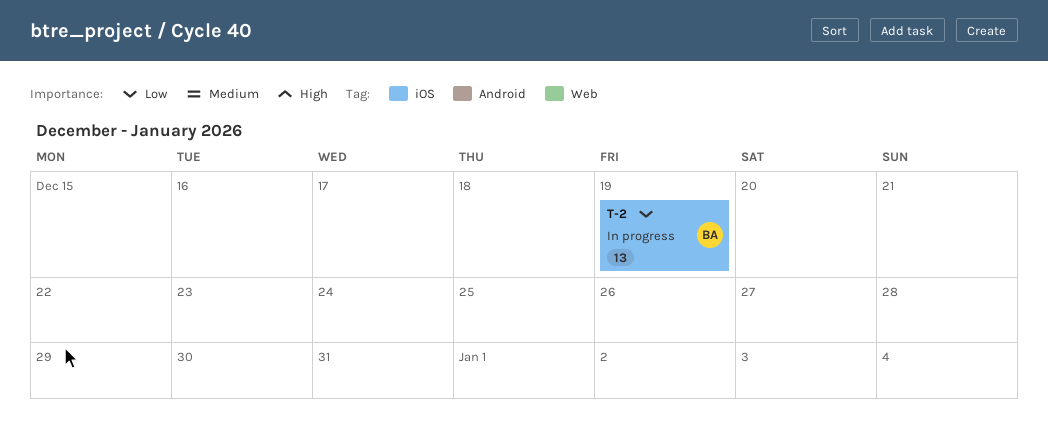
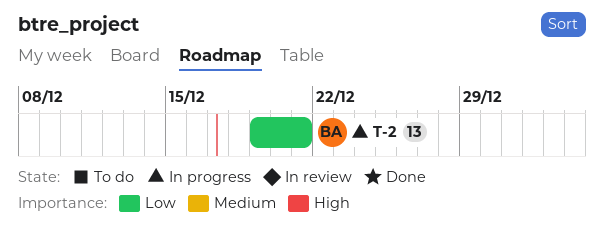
T-2, due: Dec 19 -> Dec 21

